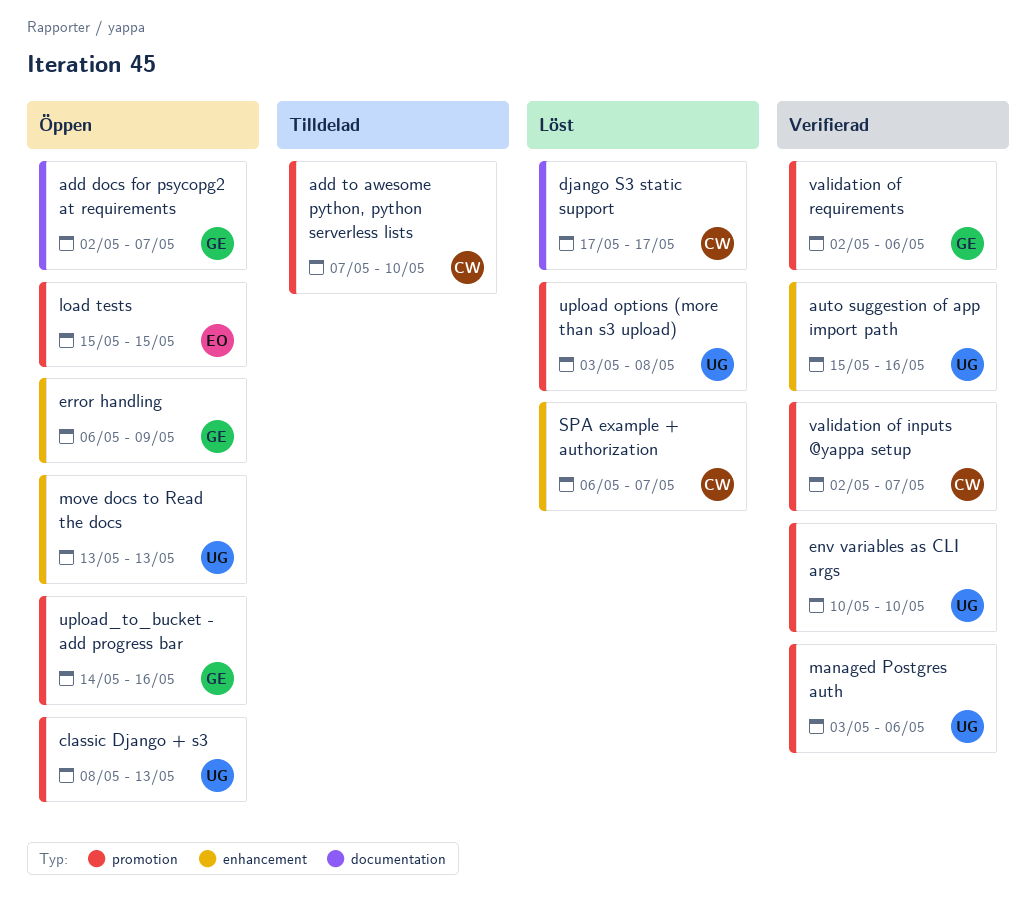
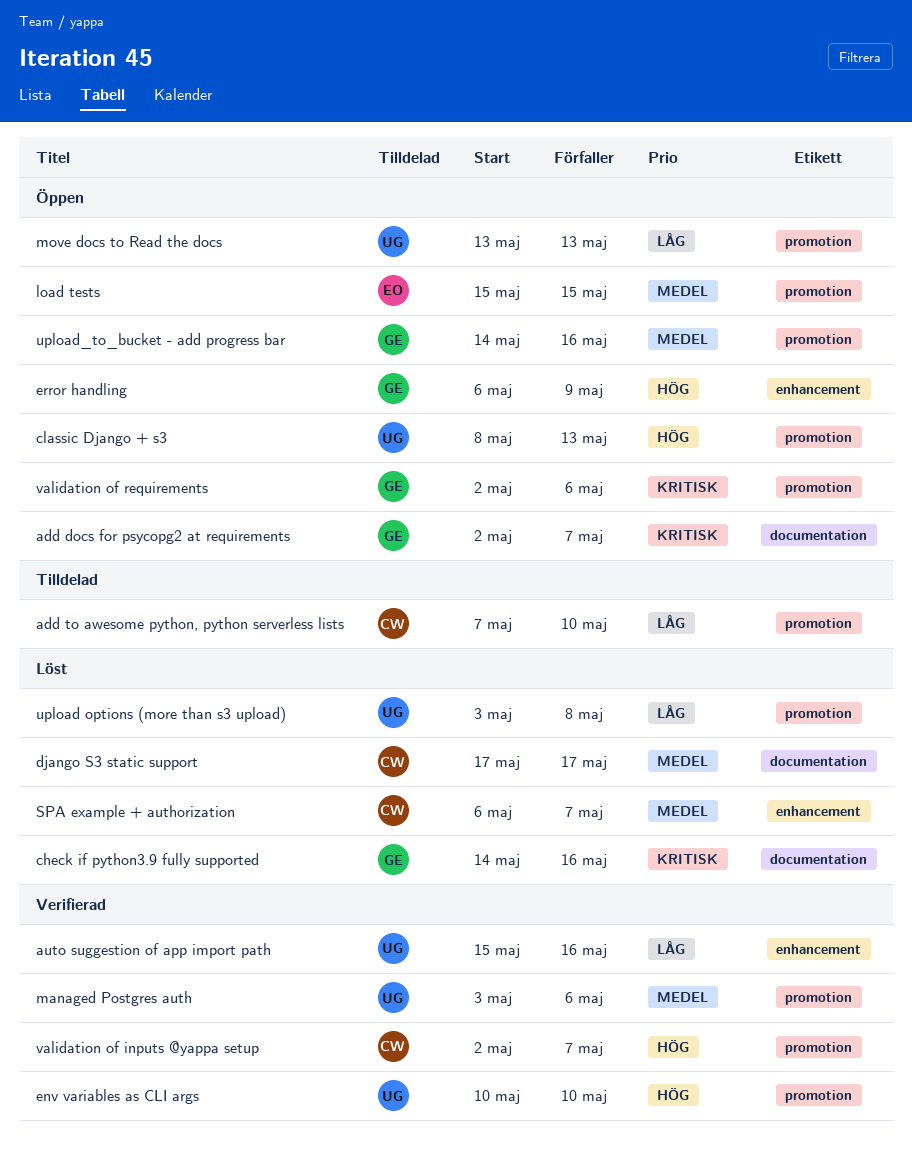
check if python3.9 fully supported: none -> present
move docs to Read the docs, label: enhancement -> promotion
validation of requirements, status: Verifierad -> Öppen

